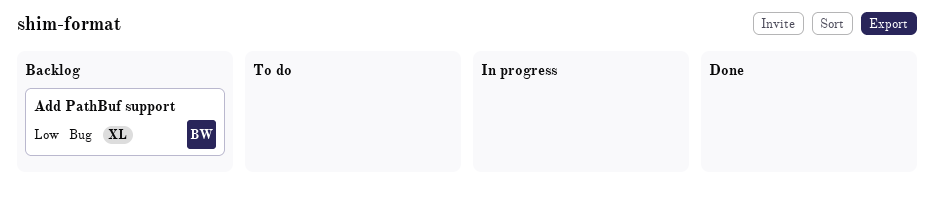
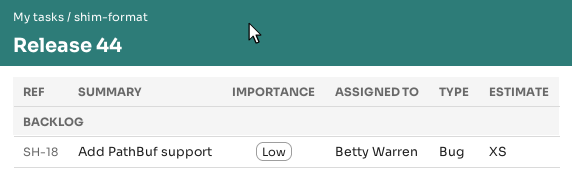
Add PathBuf support, estimate: XL -> XS

